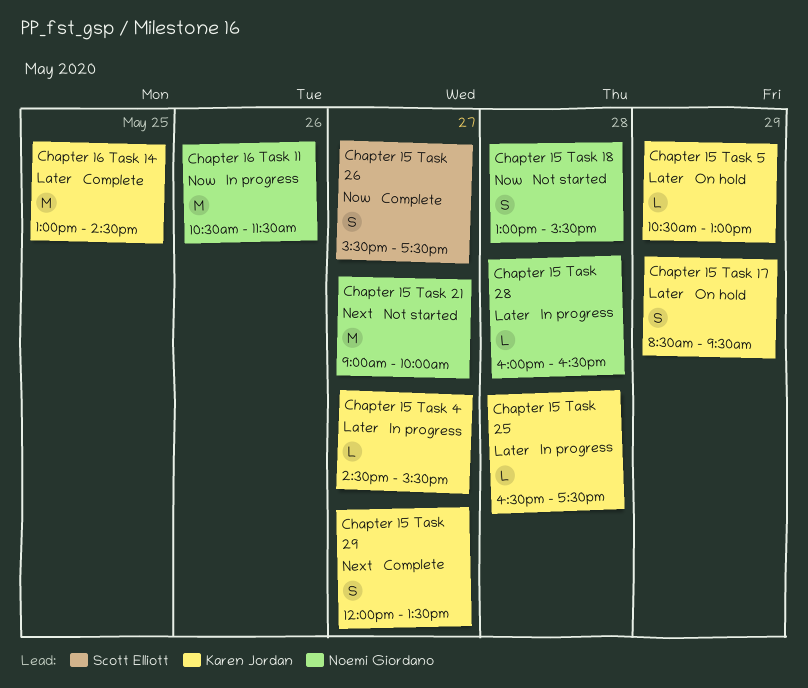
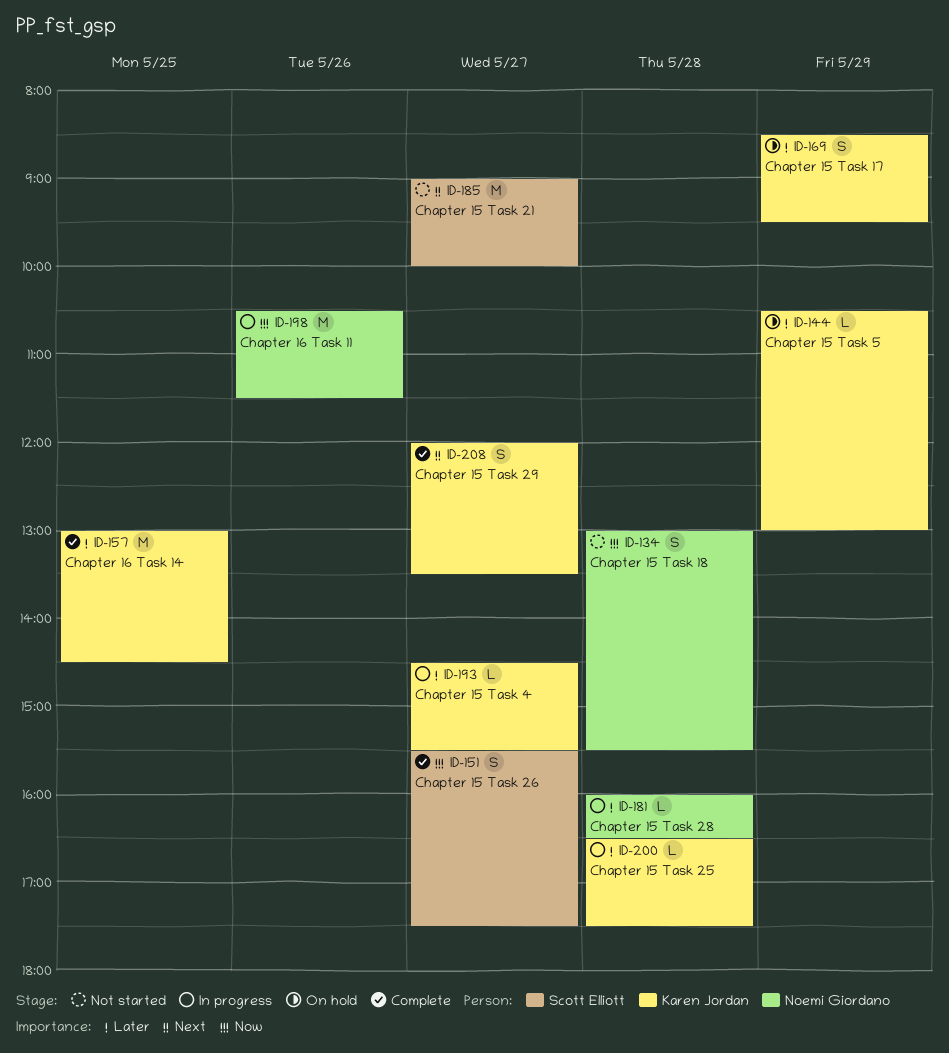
Chapter 15 Task 21, owner: Noemi Giordano -> Scott Elliott

